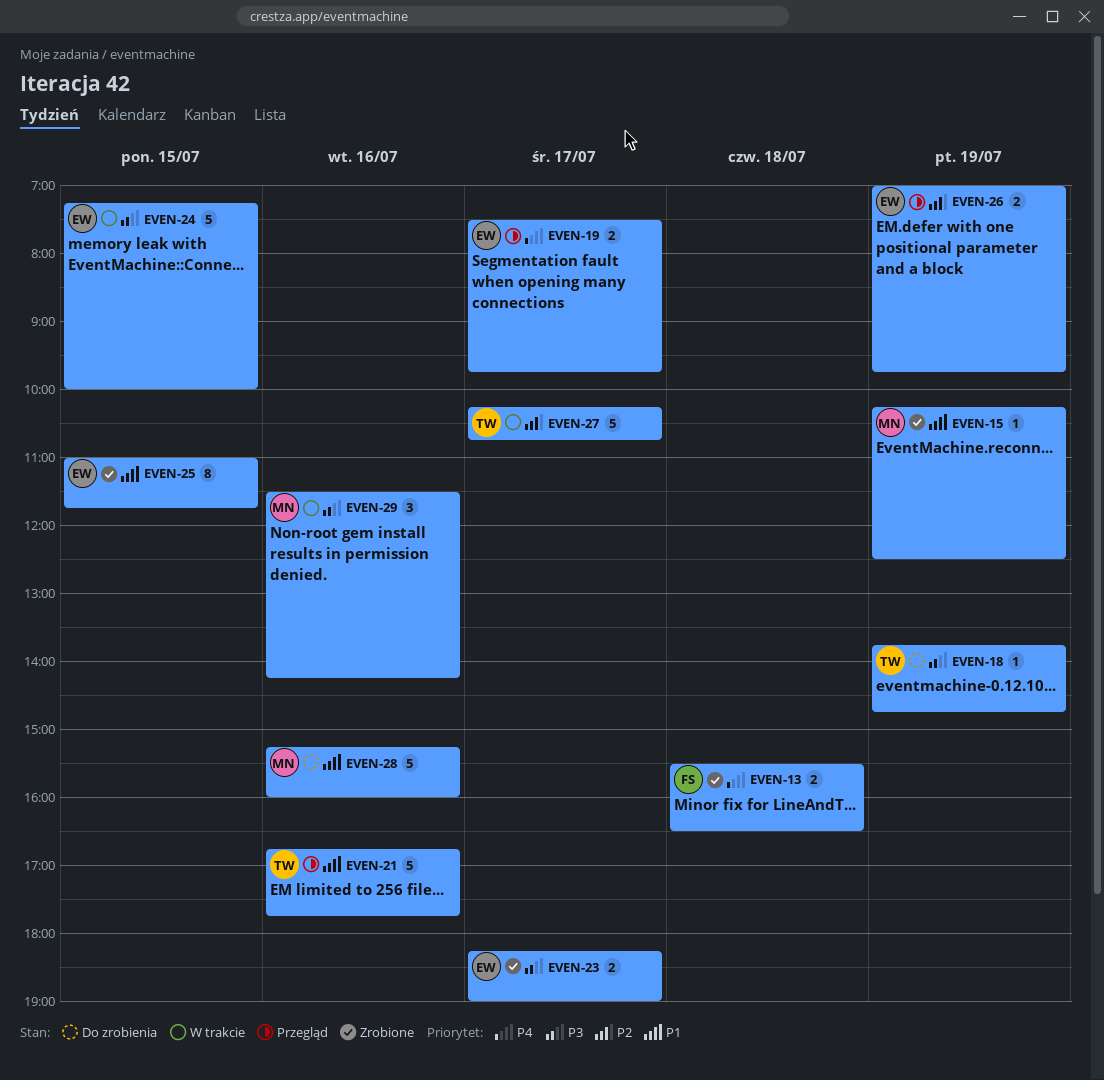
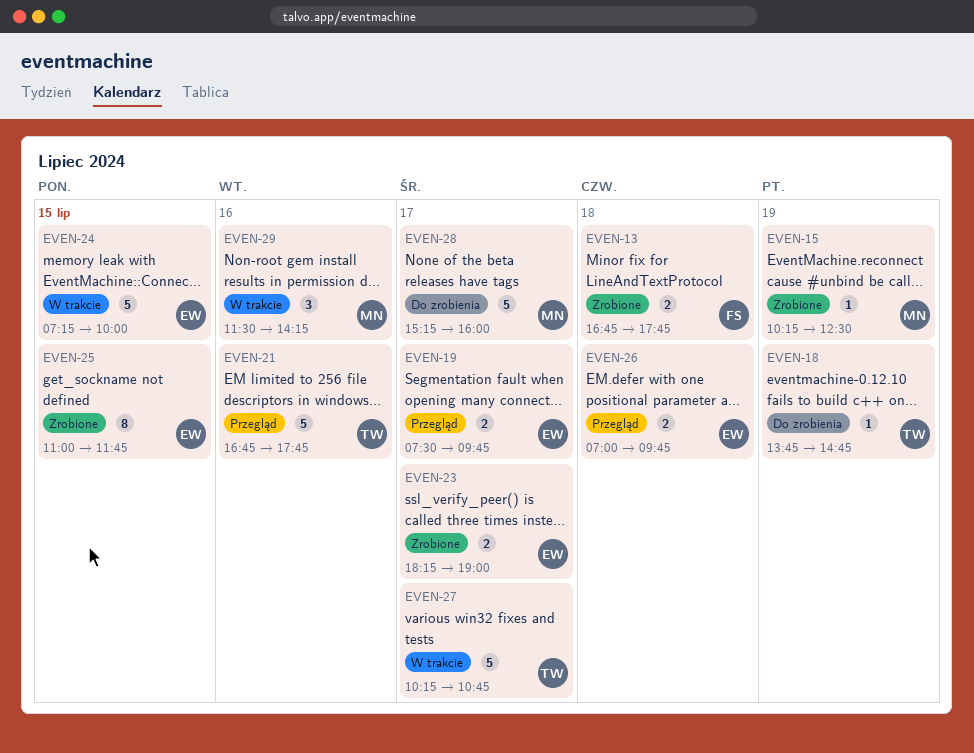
EVEN-13, begins: 15:30 -> 16:45
EVEN-13, ends: 16:30 -> 17:45
EVEN-26, day: Jul 19 -> Jul 18
EVEN-28, day: Jul 16 -> Jul 17

